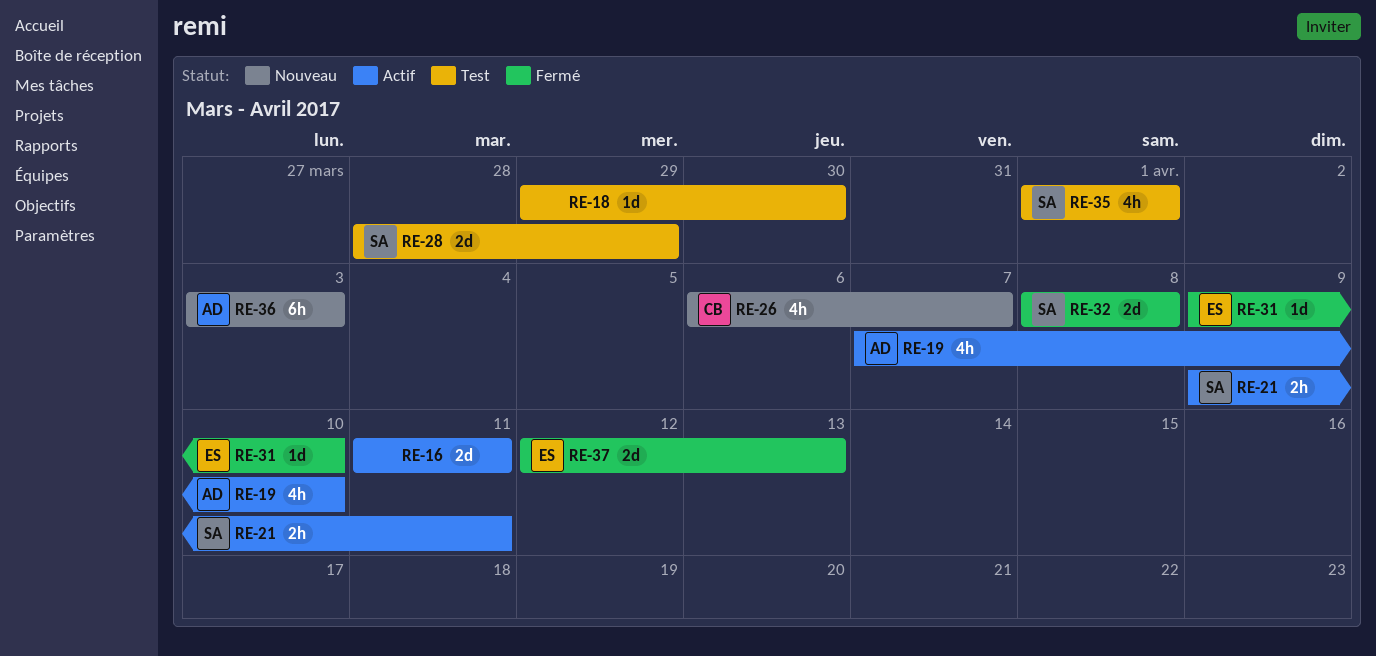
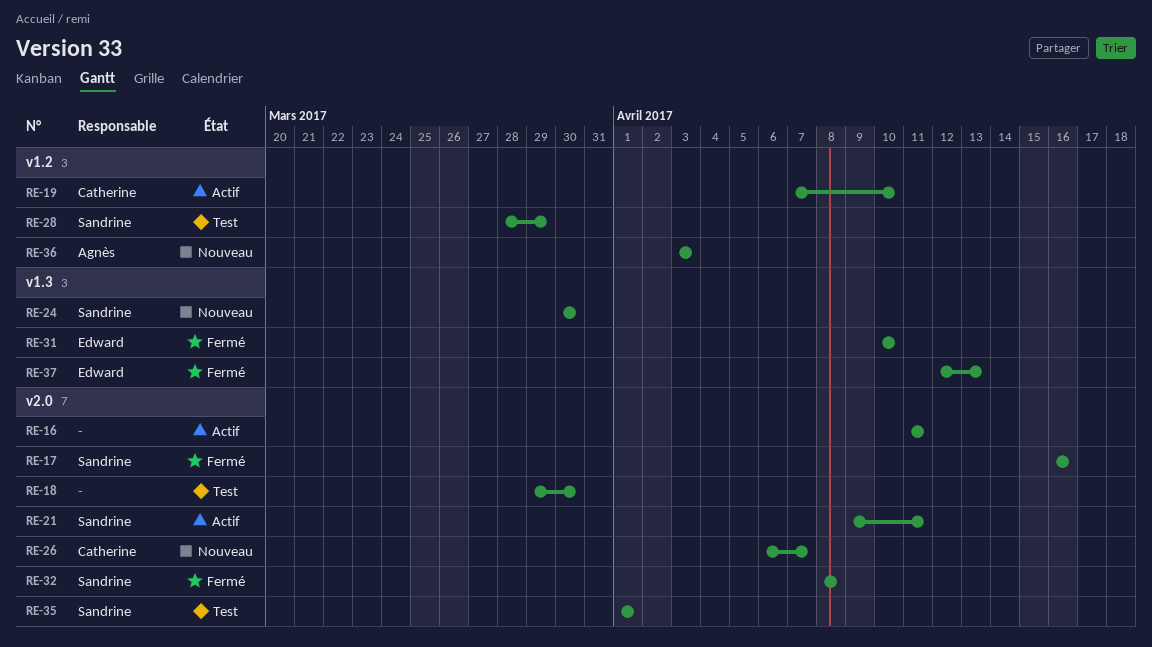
RE-17: none -> present
RE-19, owner: Agnès -> Catherine
RE-24: none -> present
RE-31, start: Apr 9 -> Apr 10

